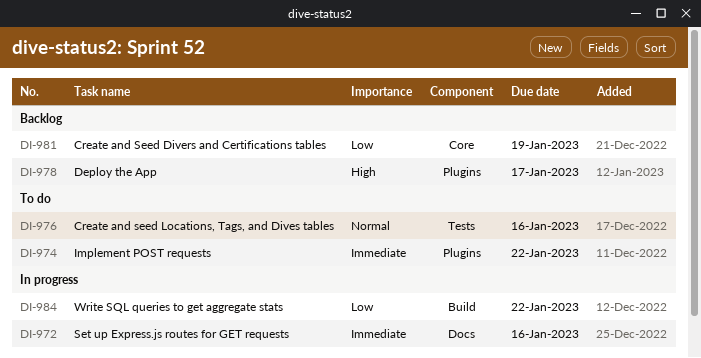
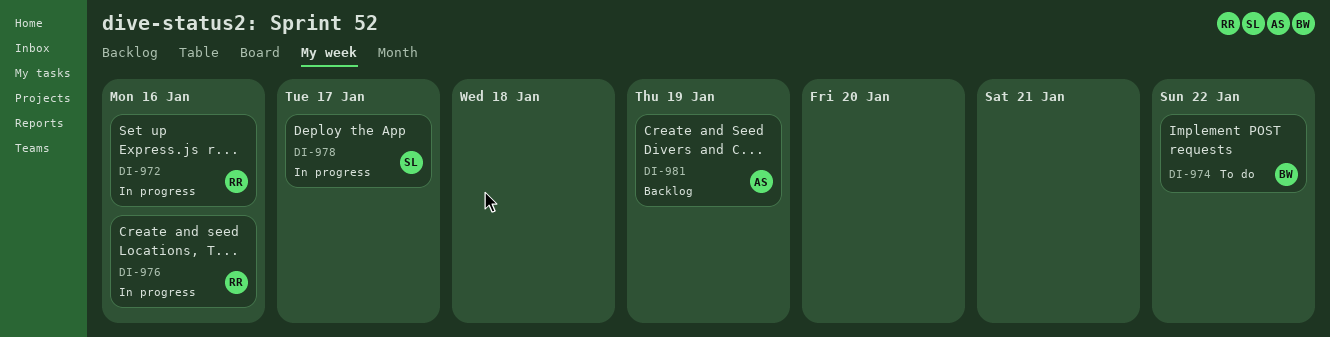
DI-976, status: To do -> In progress
DI-978, status: Backlog -> In progress
DI-984: present -> none

